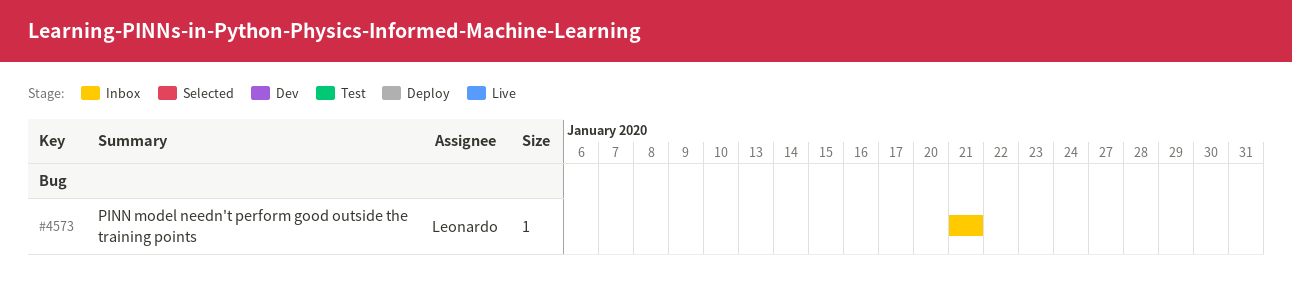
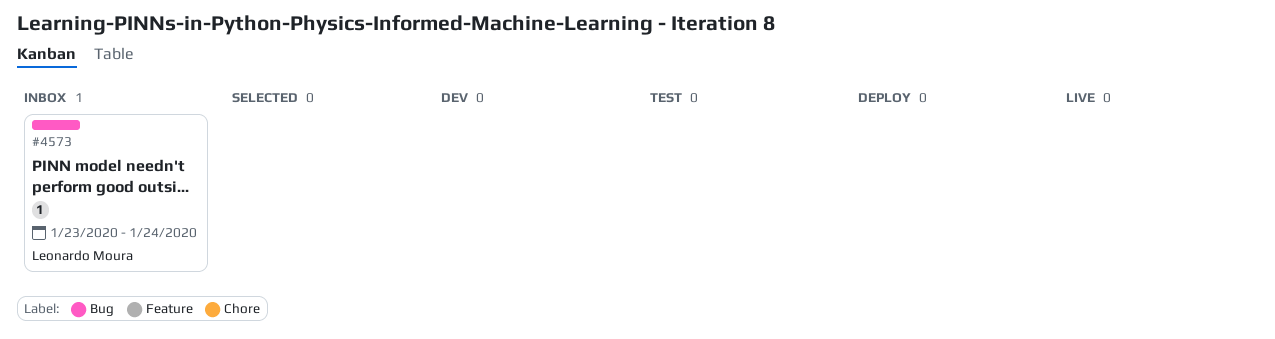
#4573, start: Jan 21 -> Jan 23
#4573, due: Jan 21 -> Jan 24

